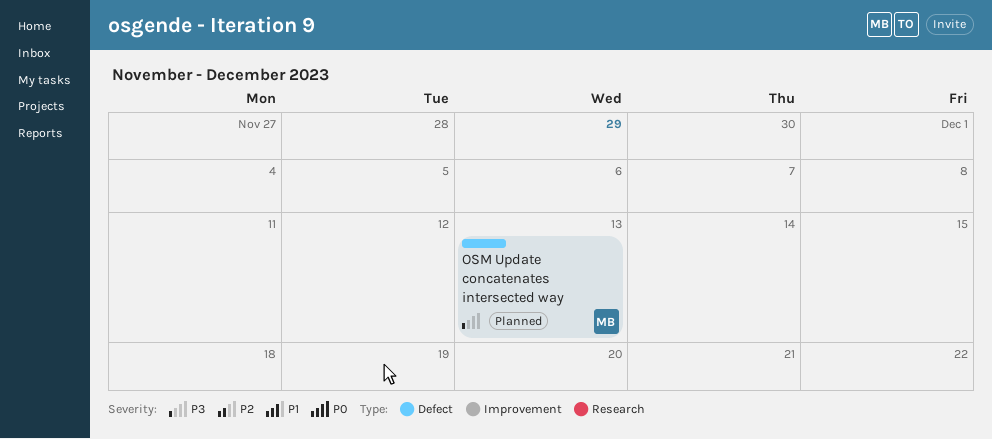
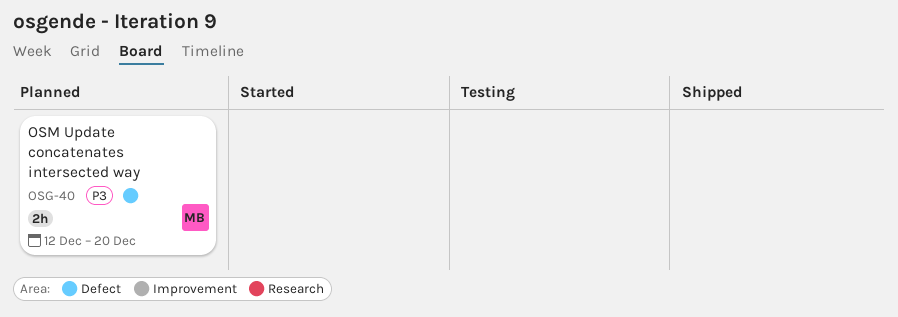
OSM Update concatenates intersected way, due: Dec 13 -> Dec 20

